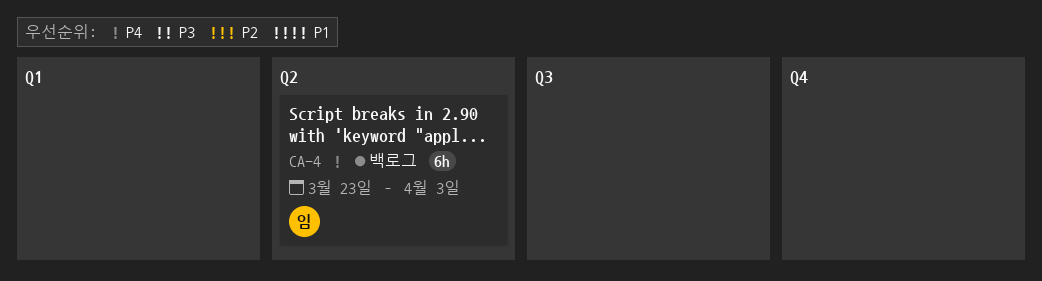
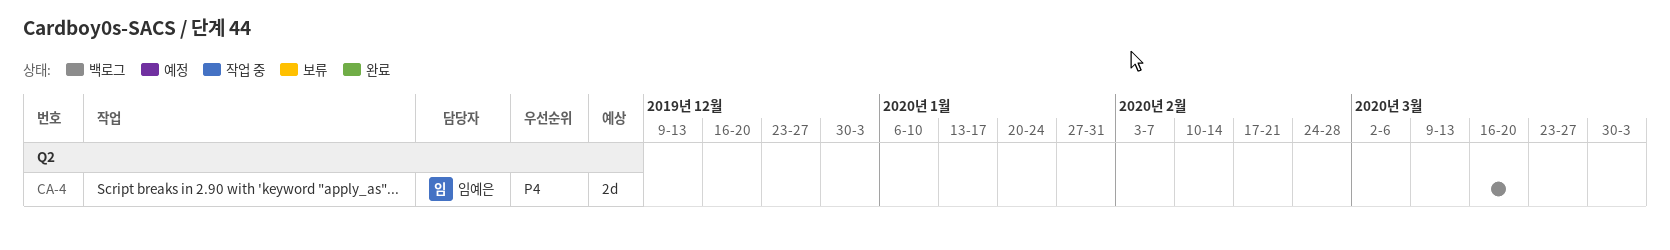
CA-4, estimate: 6h -> 2d
CA-4, start: Mar 23 -> Mar 16
CA-4, due: Apr 3 -> Mar 20

